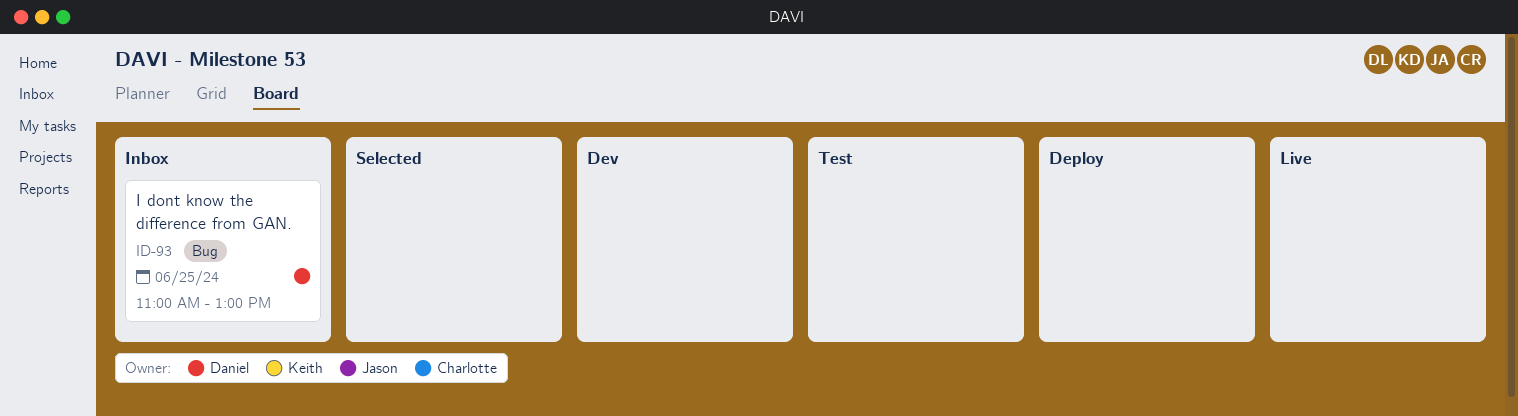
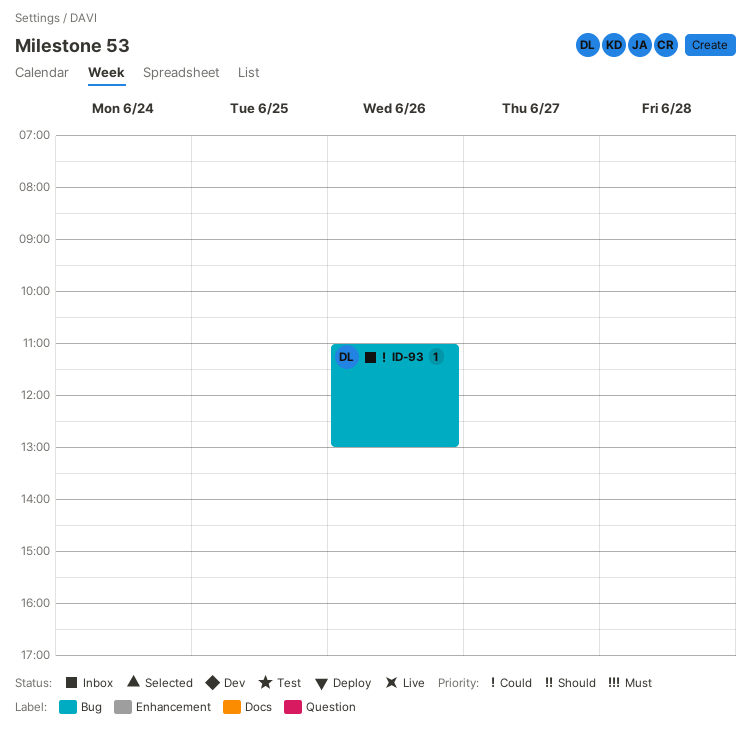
ID-93, day: Jun 25 -> Jun 26

